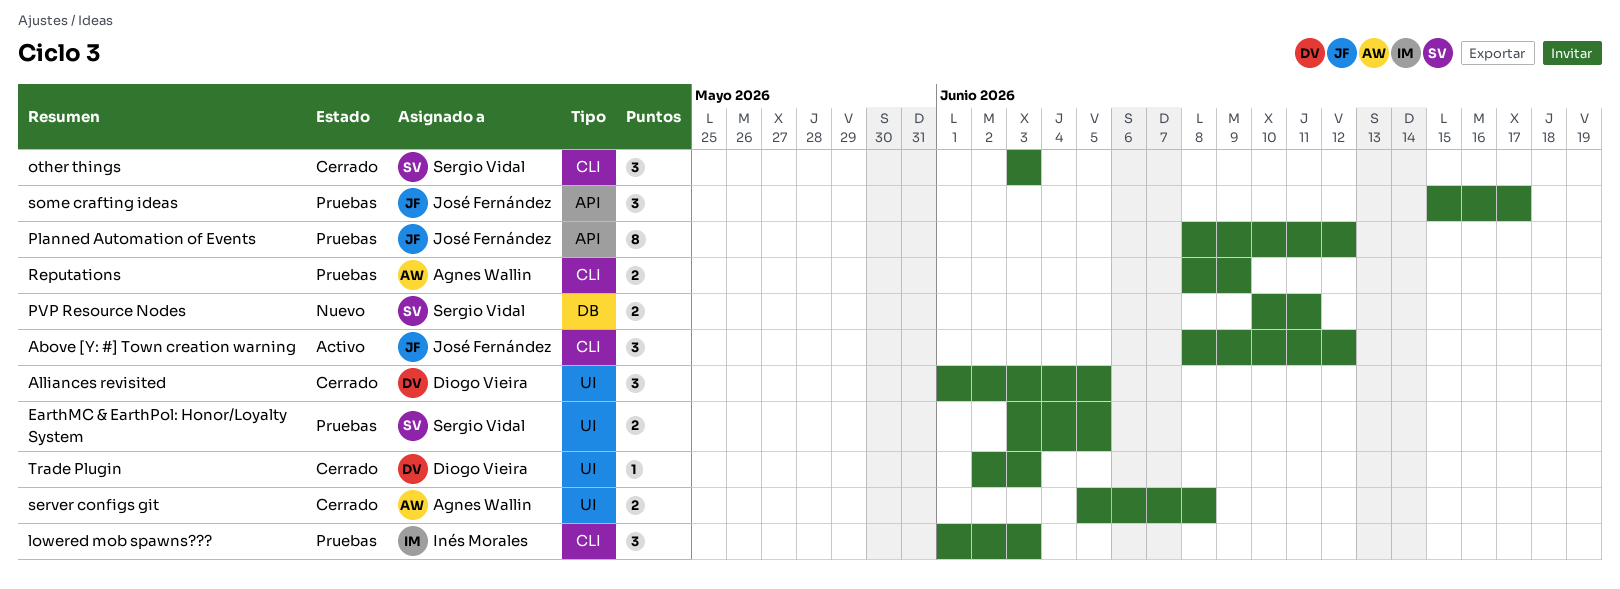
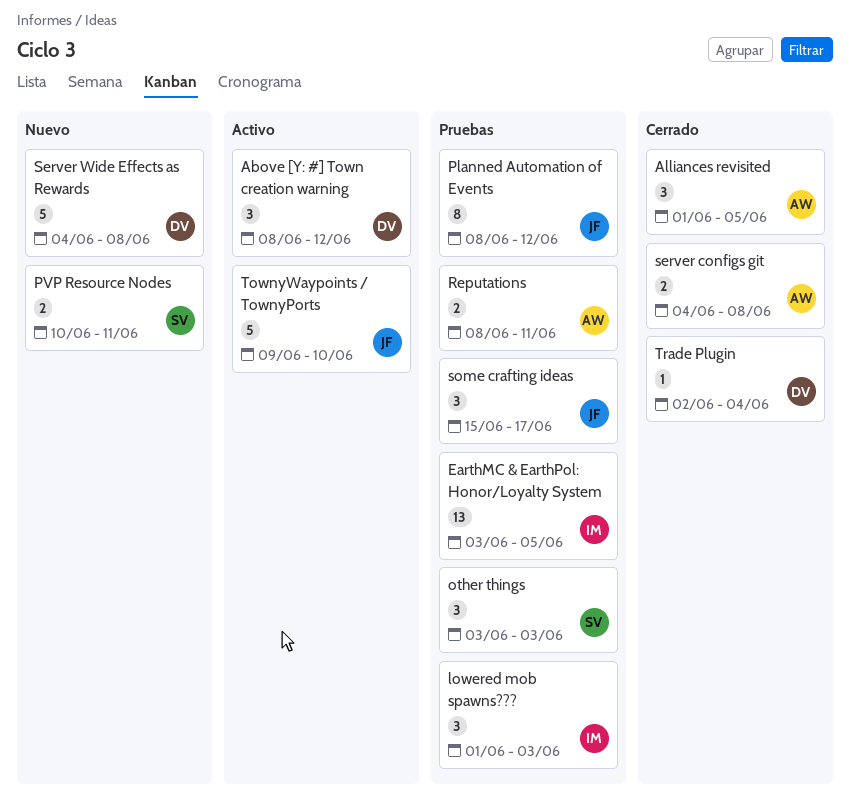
Above [Y: #] Town creation warning, owner: José Fernández -> Diogo Vieira
Alliances revisited, owner: Diogo Vieira -> Agnes Wallin
EarthMC & EarthPol: Honor/Loyalty System, owner: Sergio Vidal -> Inés Morales
EarthMC & EarthPol: Honor/Loyalty System, estimate: 2 -> 13
other things, status: Cerrado -> Pruebas
Reputations, due: Jun 9 -> Jun 11
server configs git, start: Jun 5 -> Jun 4
Server Wide Effects as Rewards: none -> present
TownyWaypoints / TownyPorts: none -> present
Trade Plugin, due: Jun 3 -> Jun 4

